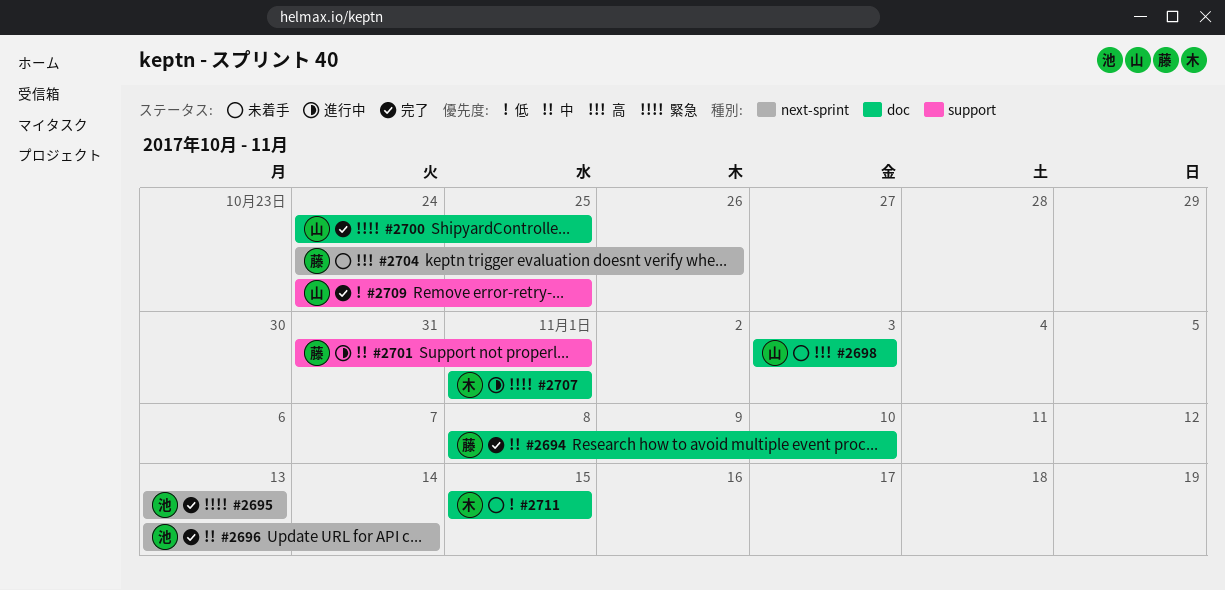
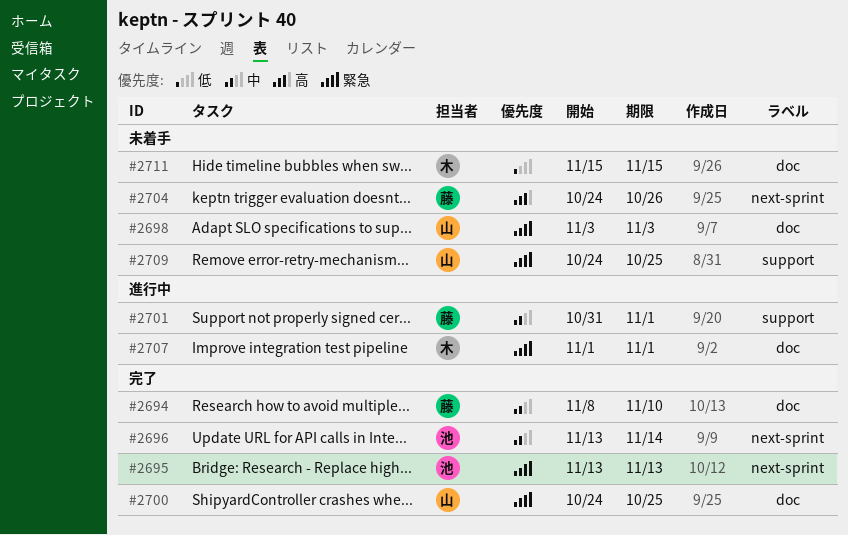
#2698, priority: 高 -> 緊急
#2709, status: 完了 -> 未着手
#2709, priority: 低 -> 緊急

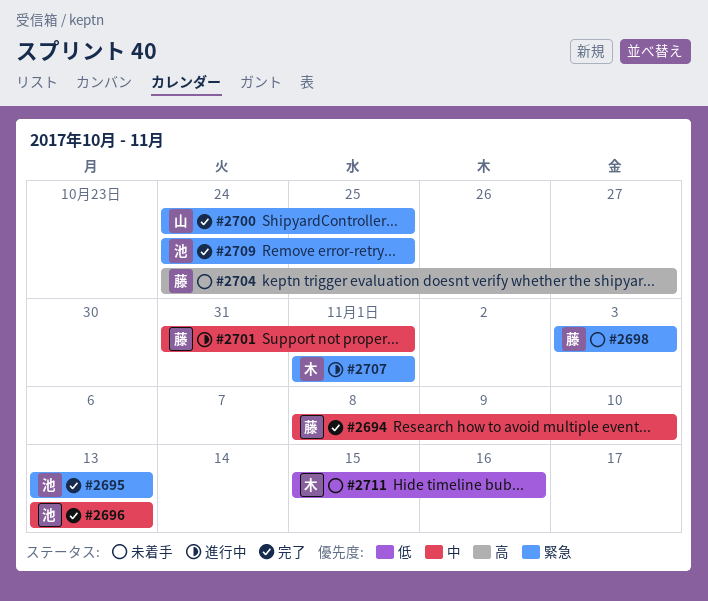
#2696, due: Nov 14 -> Nov 13
#2698, owner: 山 -> 藤
#2704, due: Oct 26 -> Oct 27
#2709, status: 未着手 -> 完了
#2709, owner: 山 -> 池
#2711, due: Nov 15 -> Nov 16

